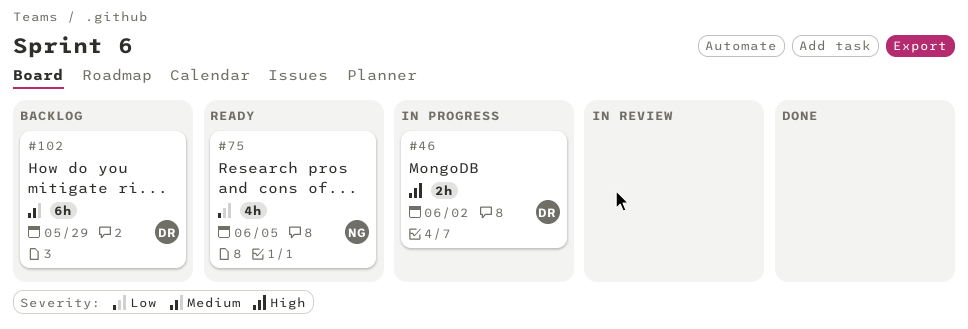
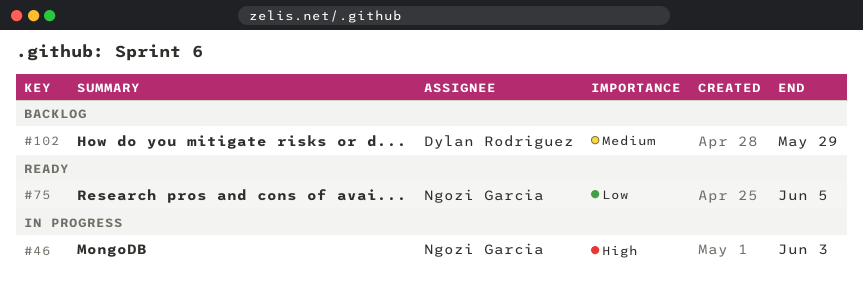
#46, owner: Dylan Rodriguez -> Ngozi Garcia
#46, due: Jun 2 -> Jun 3

